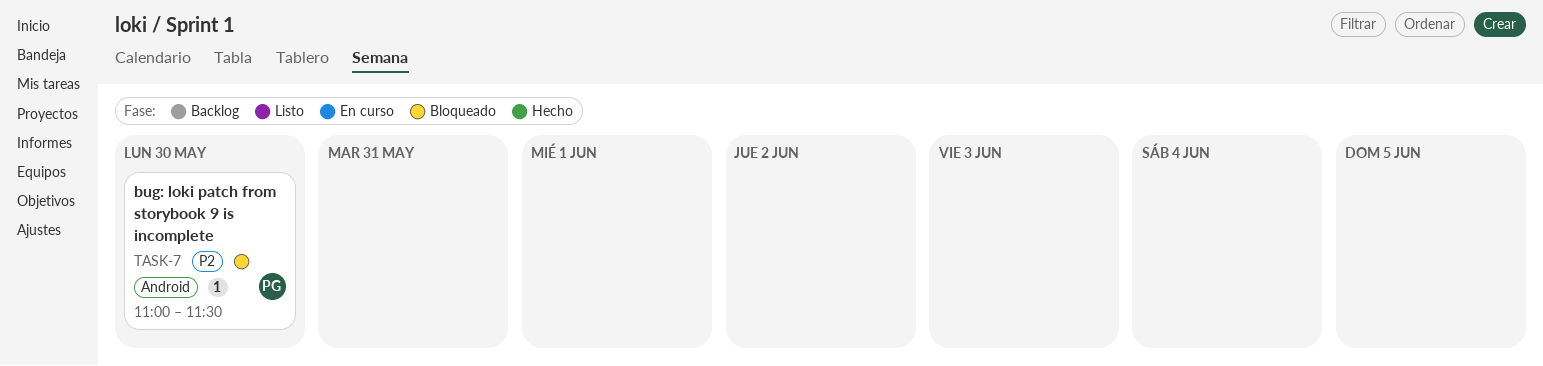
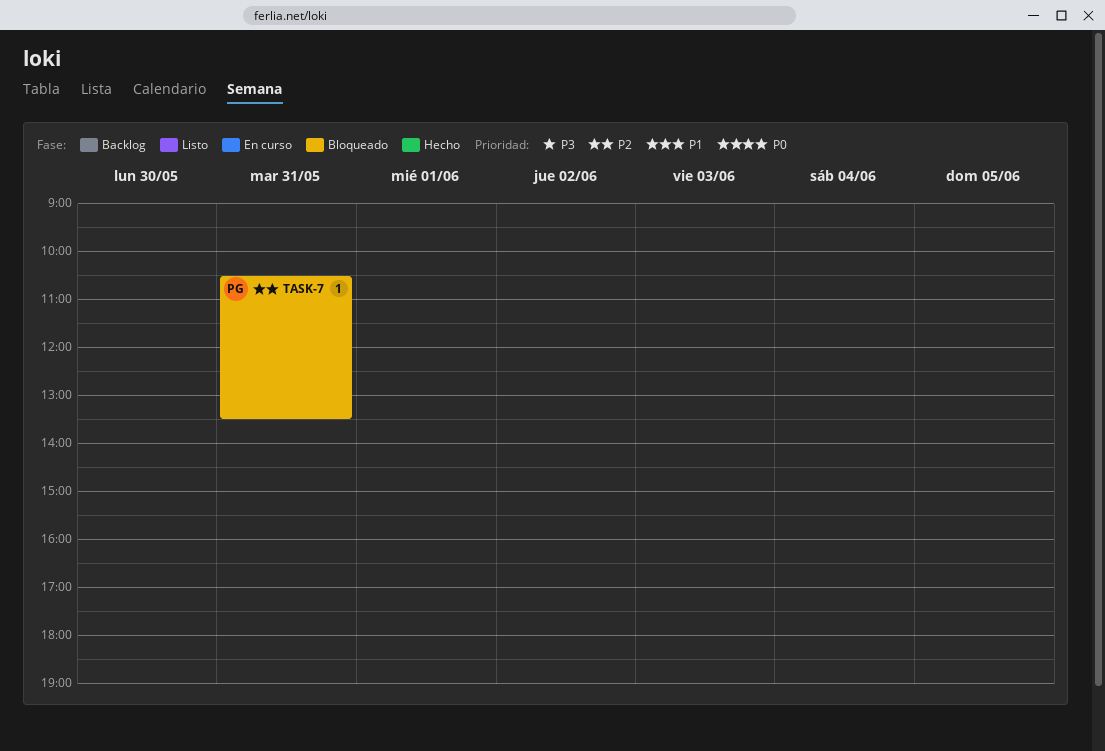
TASK-7, day: May 30 -> May 31
TASK-7, begins: 11:00 -> 10:30
TASK-7, ends: 11:30 -> 13:30

